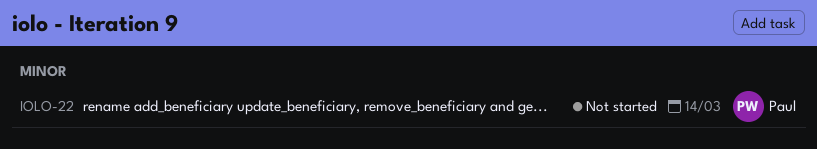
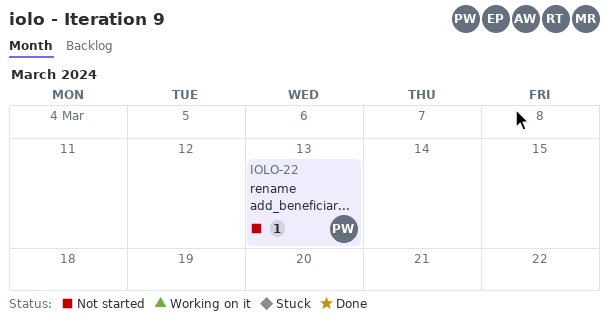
IOLO-22, due: Mar 14 -> Mar 13

